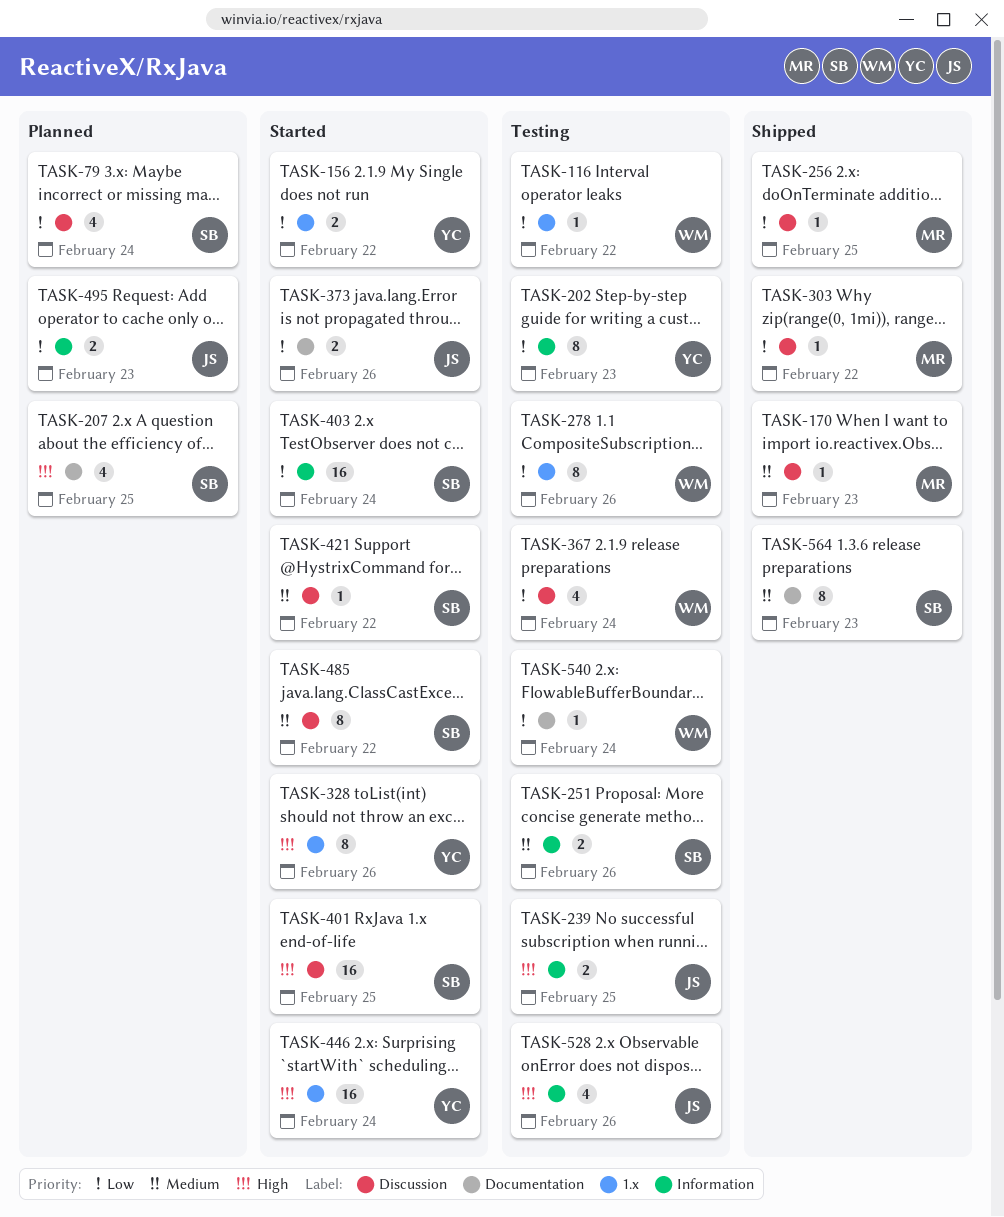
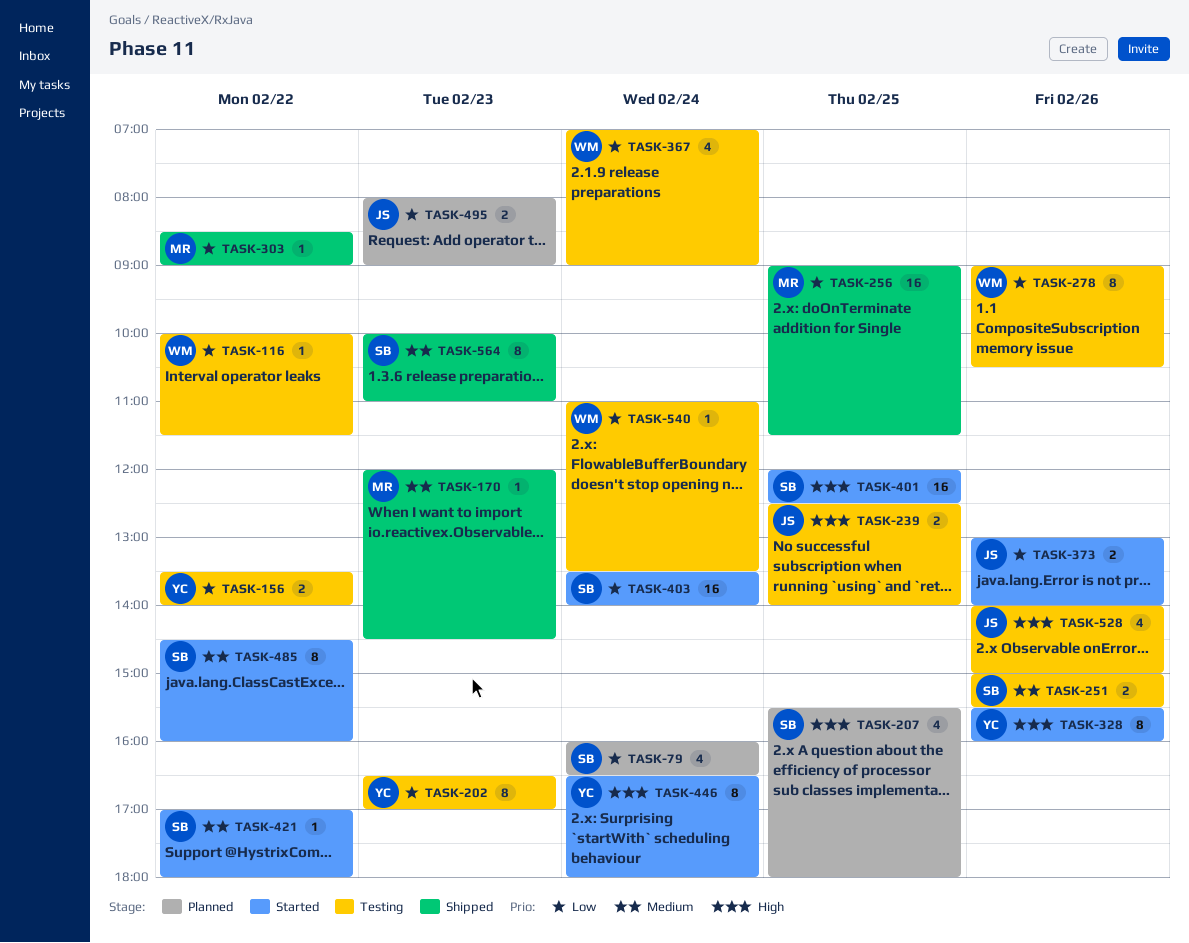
TASK-156, status: Started -> Testing
TASK-256, estimate: 1 -> 16
TASK-446, estimate: 16 -> 8

